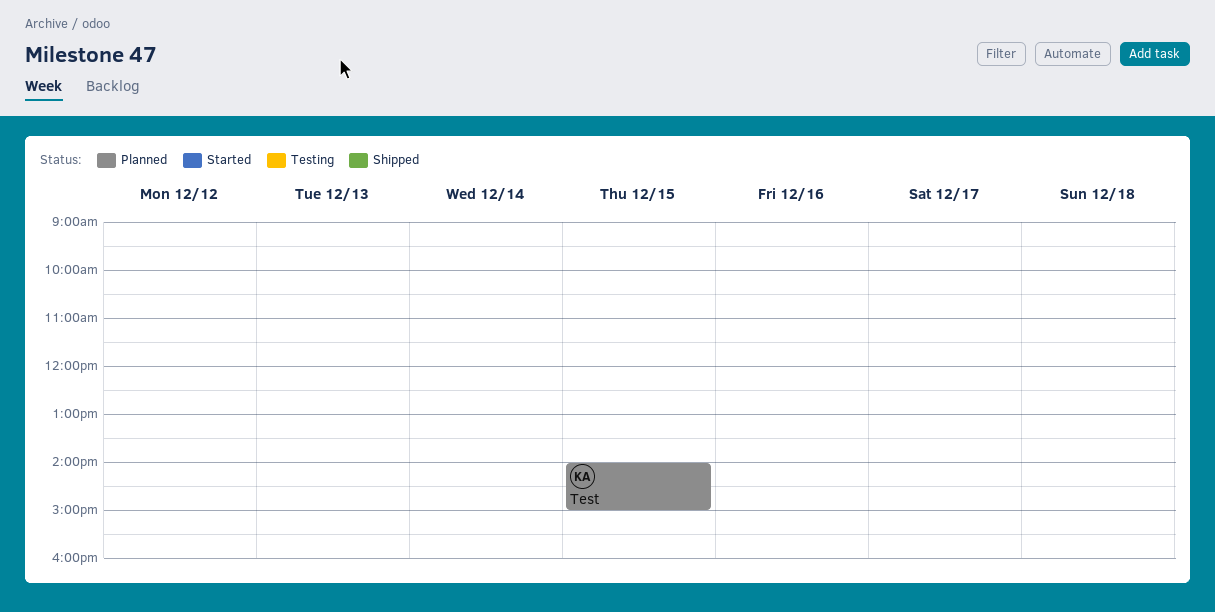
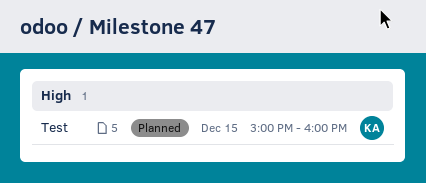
Test, begins: 14:00 -> 15:00
Test, ends: 15:00 -> 16:00

